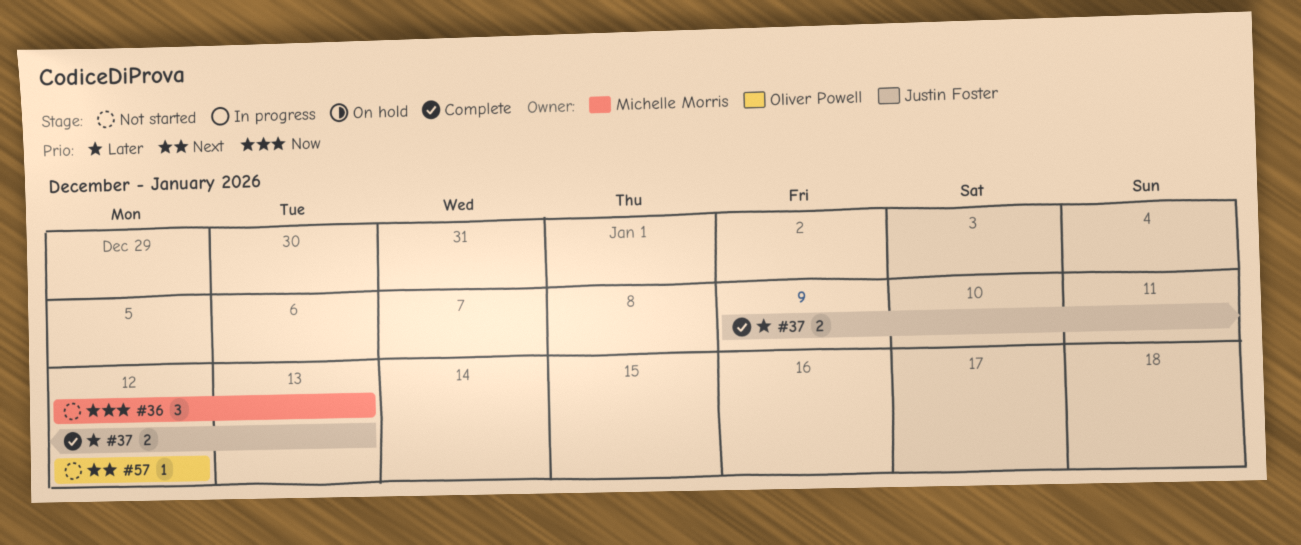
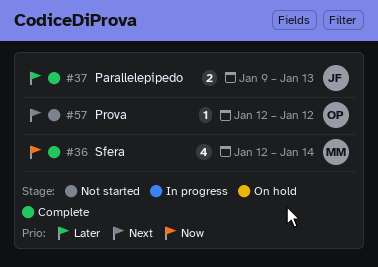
#36, status: Not started -> Complete
#36, estimate: 3 -> 4
#36, due: Jan 13 -> Jan 14

